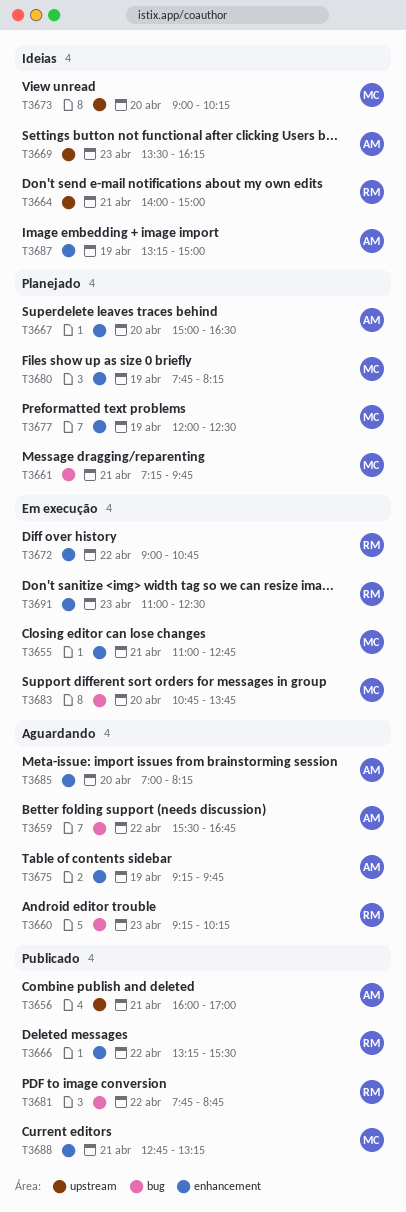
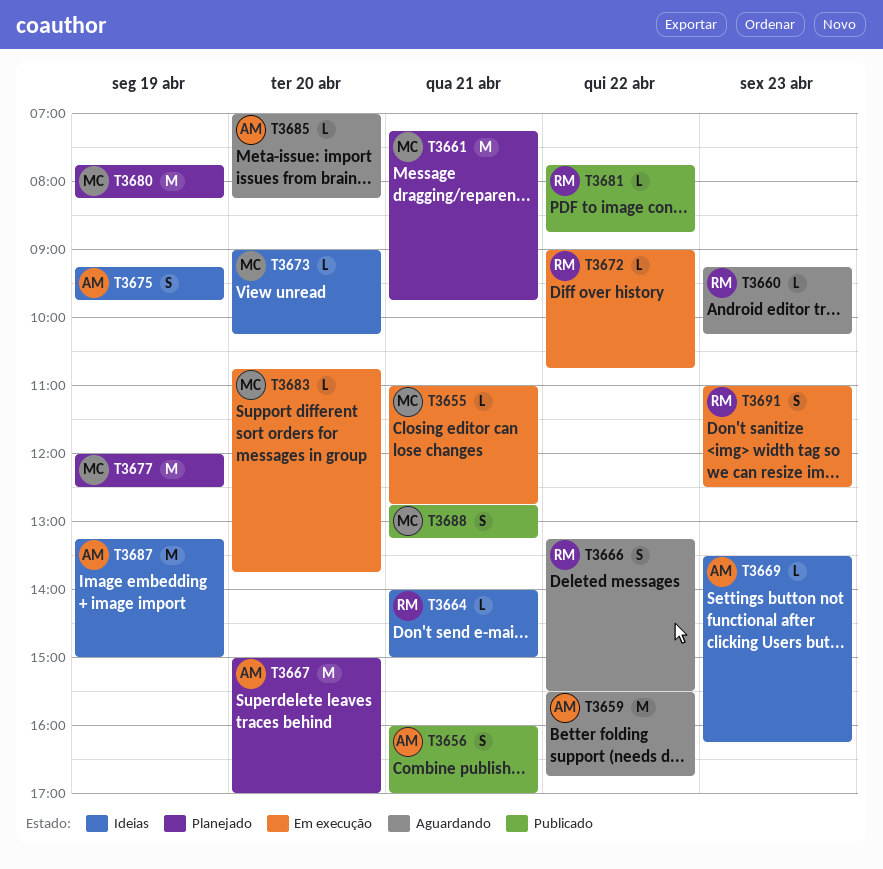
T3666, status: Publicado -> Aguardando
T3667, ends: 16:30 -> 17:00
T3675, status: Aguardando -> Ideias

